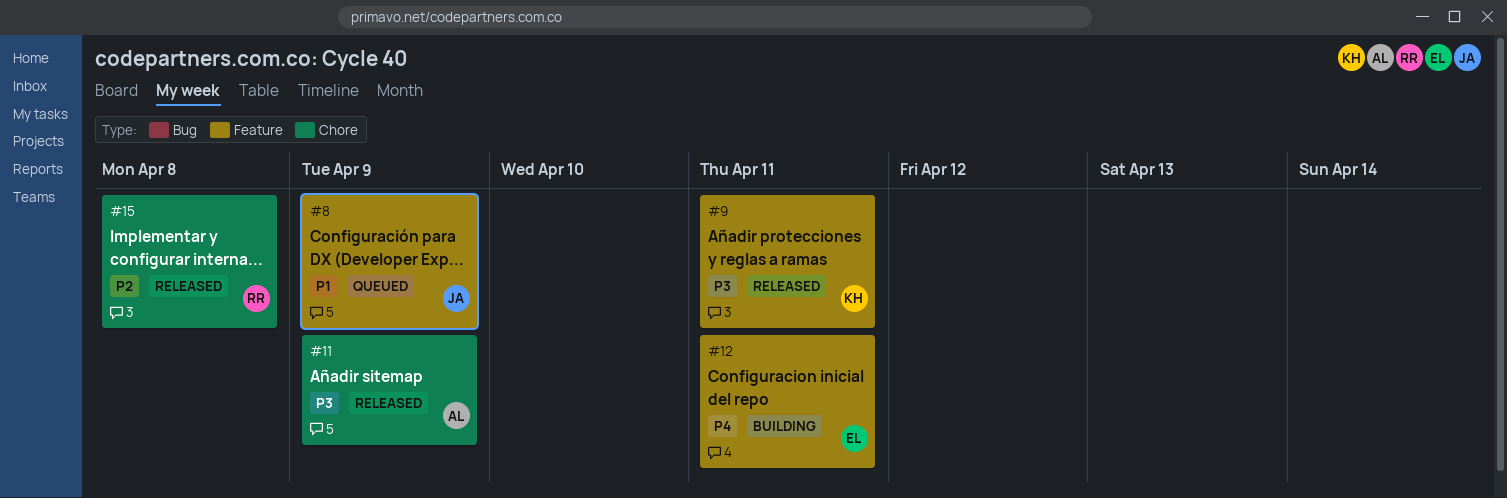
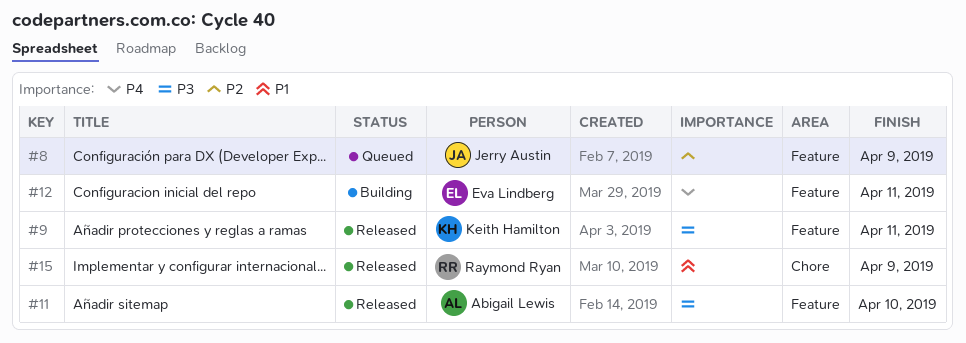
#8, priority: P1 -> P2
#11, label: Chore -> Feature
#11, due: Apr 9 -> Apr 10
#15, priority: P2 -> P1
#15, due: Apr 8 -> Apr 9

